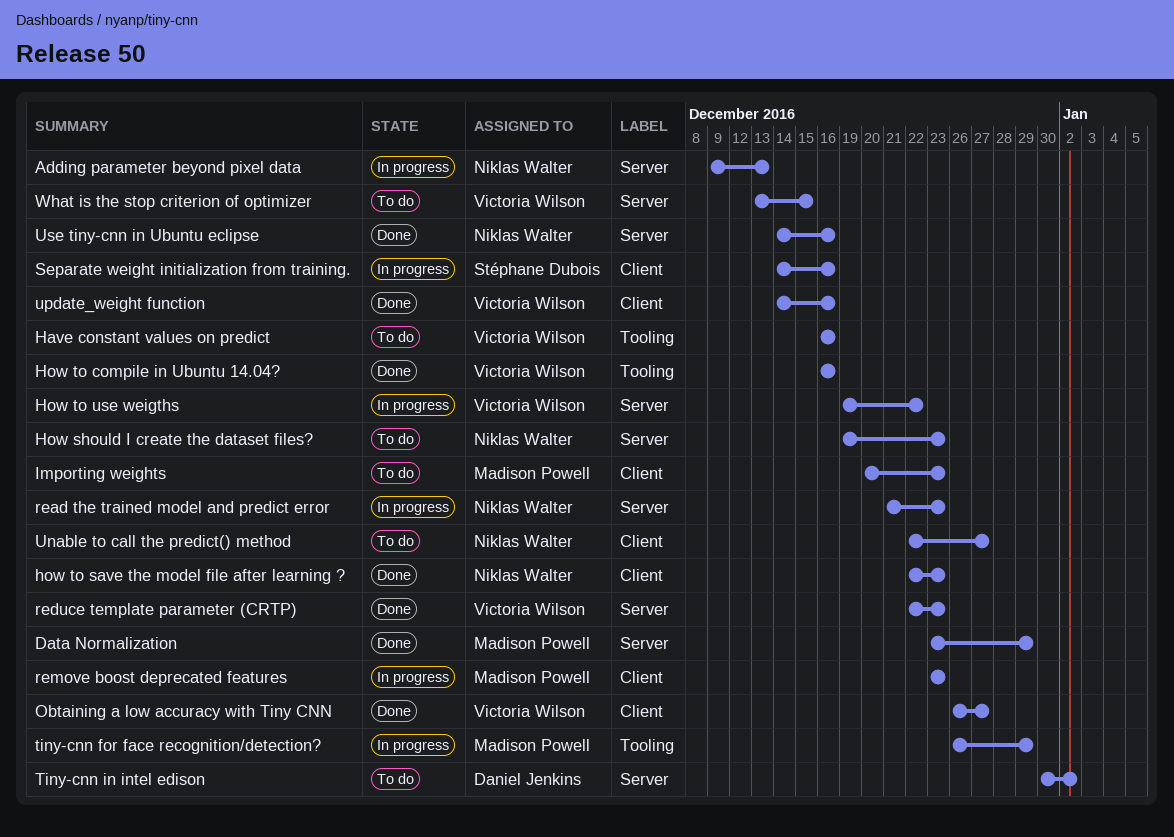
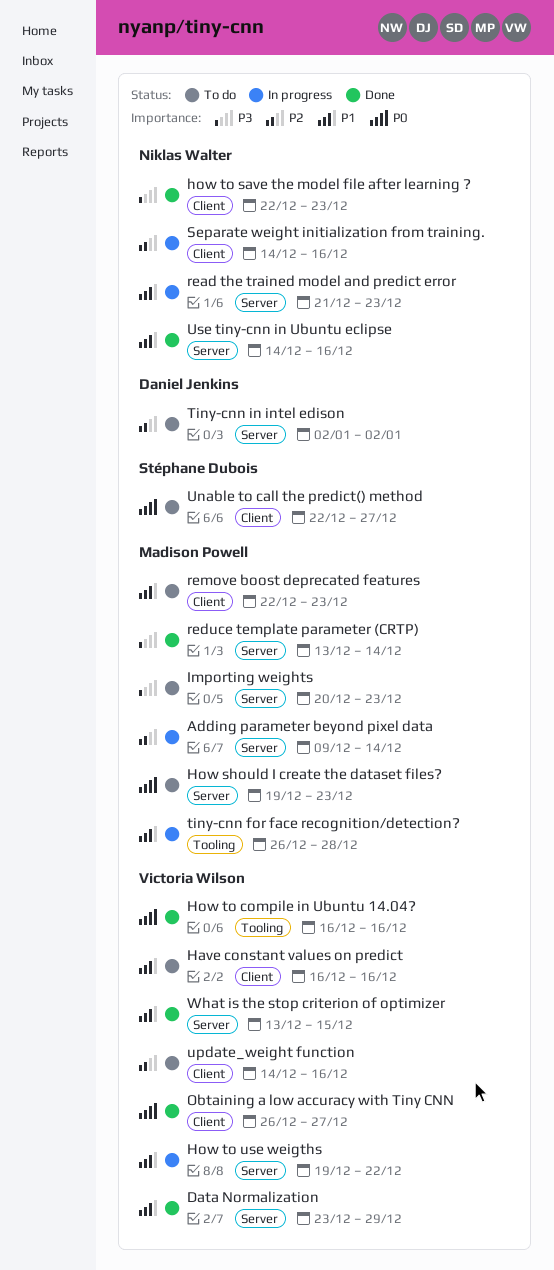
Adding parameter beyond pixel data, owner: Niklas Walter -> Madison Powell
Adding parameter beyond pixel data, due: Dec 13 -> Dec 14
Data Normalization, owner: Madison Powell -> Victoria Wilson
Have constant values on predict, label: Tooling -> Client
How should I create the dataset files?, owner: Niklas Walter -> Madison Powell
Importing weights, label: Client -> Server
reduce template parameter (CRTP), owner: Victoria Wilson -> Madison Powell
reduce template parameter (CRTP), start: Dec 22 -> Dec 13
reduce template parameter (CRTP), due: Dec 23 -> Dec 14
remove boost deprecated features, status: In progress -> To do
remove boost deprecated features, start: Dec 23 -> Dec 22
Separate weight initialization from training., owner: Stéphane Dubois -> Niklas Walter
tiny-cnn for face recognition/detection?, due: Dec 29 -> Dec 28
Tiny-cnn in intel edison, start: Dec 30 -> Jan 2
Unable to call the predict() method, owner: Niklas Walter -> Stéphane Dubois
update_weight function, status: Done -> To do
What is the stop criterion of optimizer, status: To do -> Done

